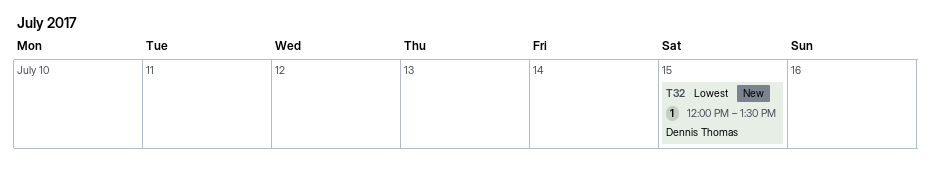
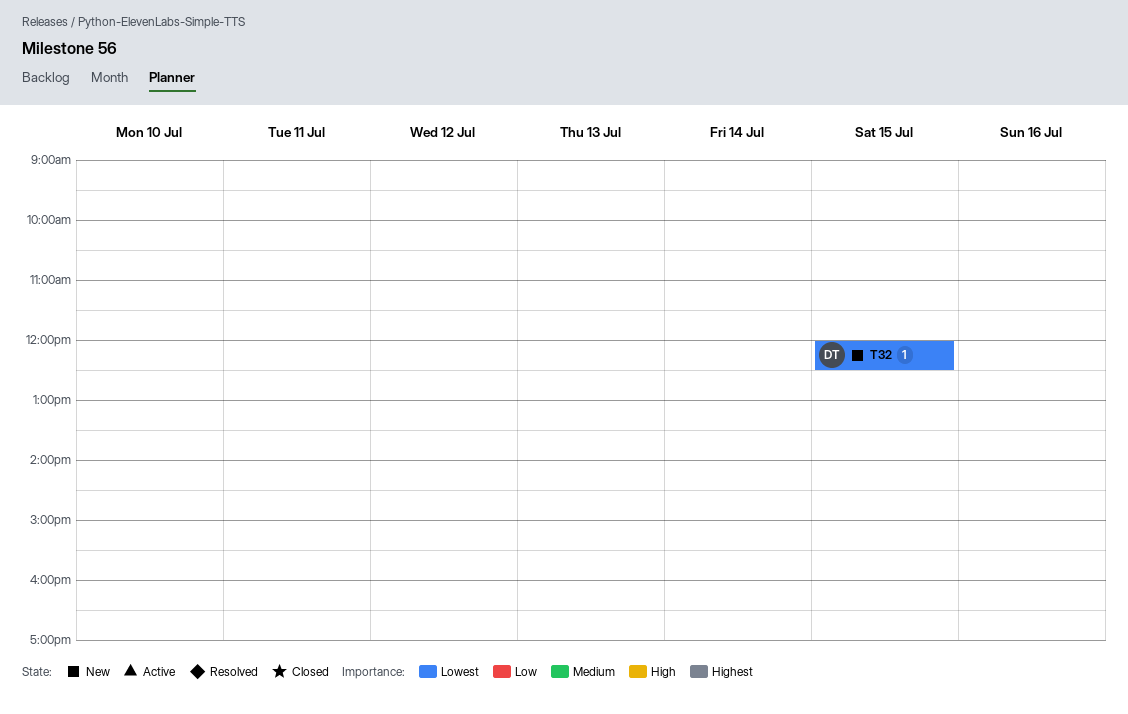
T32, ends: 13:30 -> 12:30

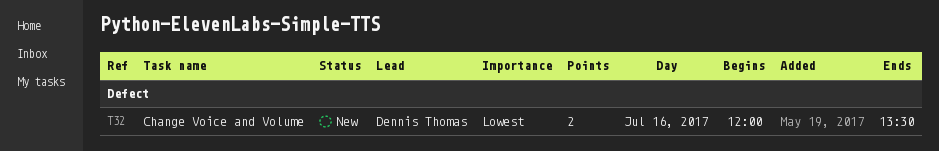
T32, estimate: 1 -> 2
T32, day: Jul 15 -> Jul 16
T32, ends: 12:30 -> 13:30

